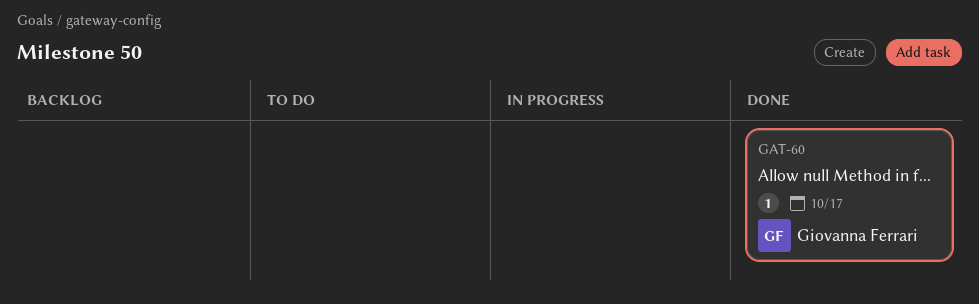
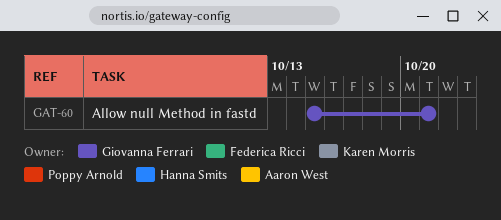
GAT-60, due: Oct 17 -> Oct 21

